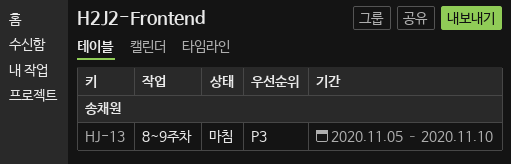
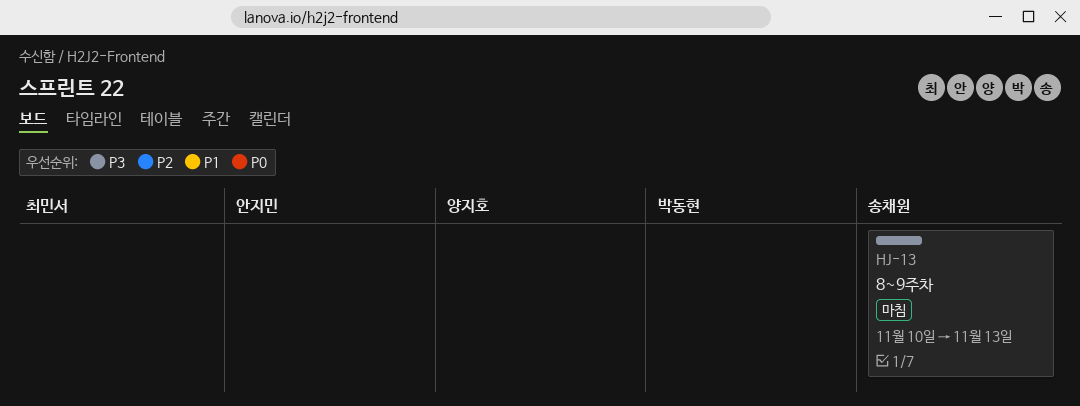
HJ-13, start: Nov 5 -> Nov 10
HJ-13, due: Nov 10 -> Nov 13

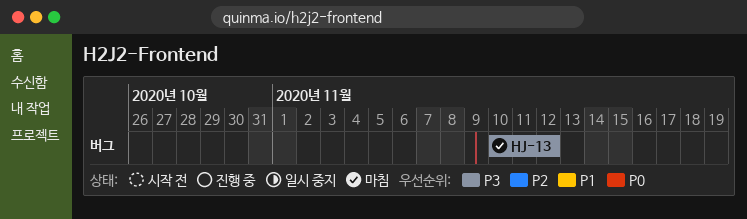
HJ-13, due: Nov 13 -> Nov 12

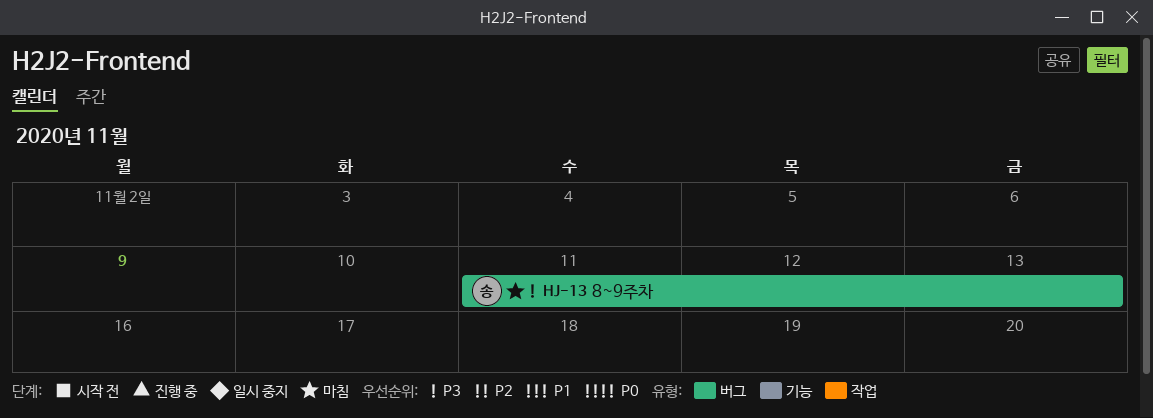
HJ-13, start: Nov 10 -> Nov 11
HJ-13, due: Nov 12 -> Nov 13

